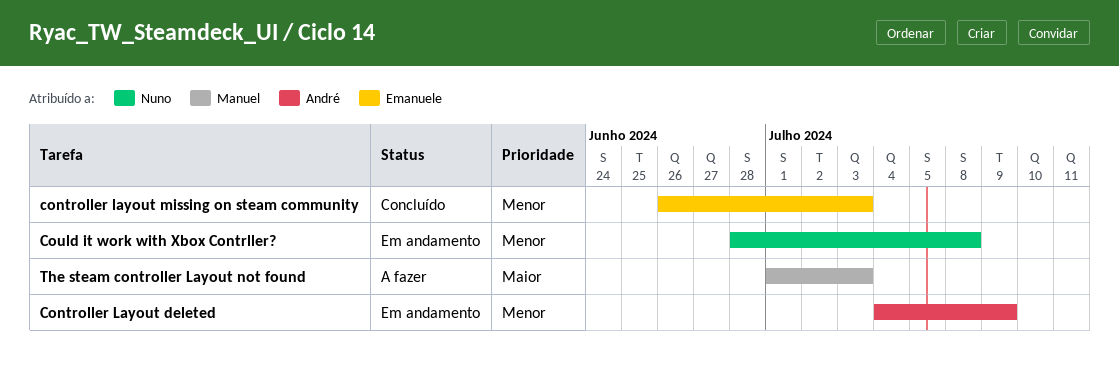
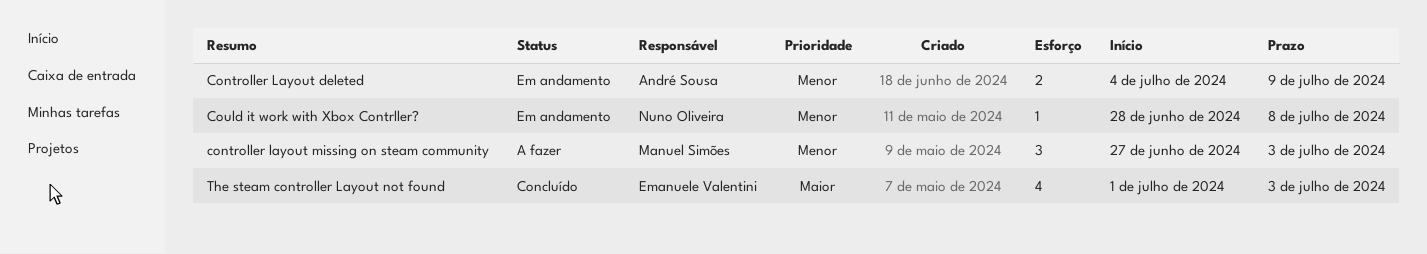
controller layout missing on steam community, status: Concluído -> A fazer
controller layout missing on steam community, owner: Emanuele Valentini -> Manuel Simões
controller layout missing on steam community, start: Jun 26 -> Jun 27
The steam controller Layout not found, status: A fazer -> Concluído
The steam controller Layout not found, owner: Manuel Simões -> Emanuele Valentini

